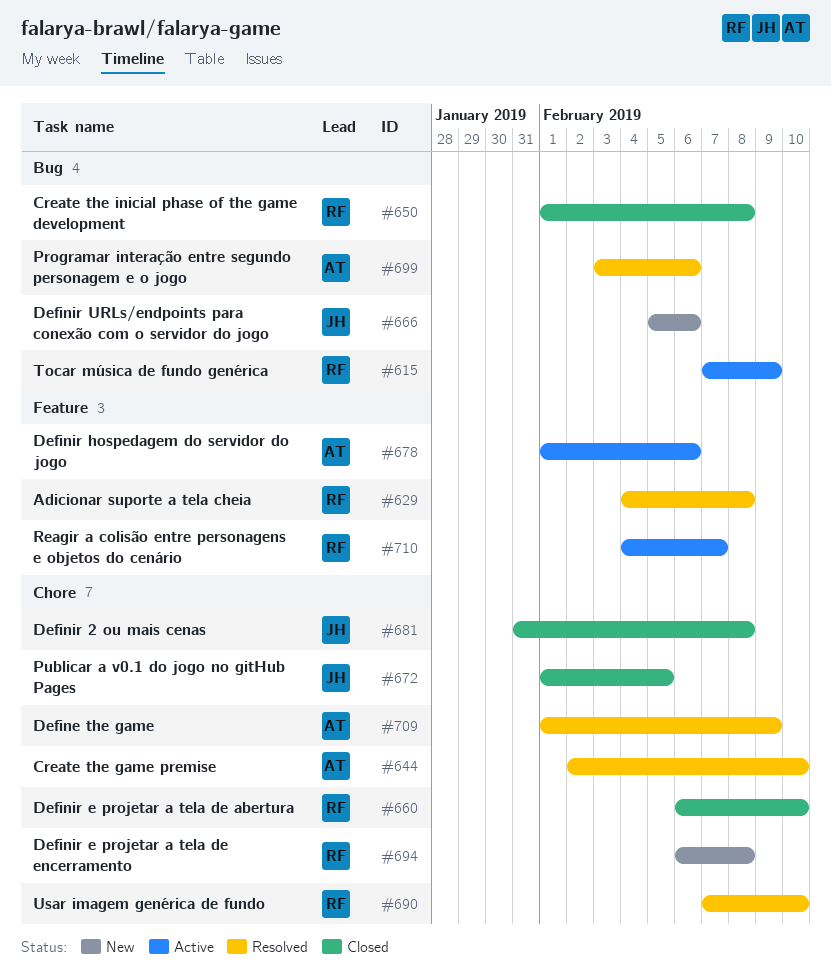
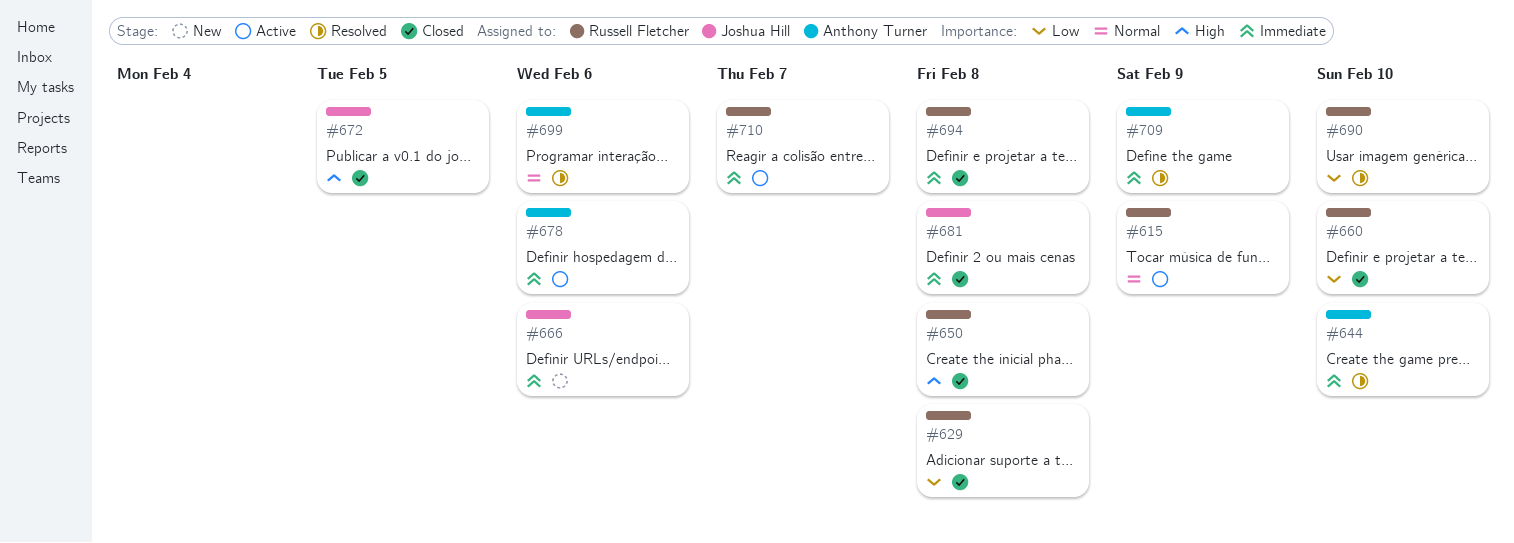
#629, status: Resolved -> Closed
#694, status: New -> Closed

